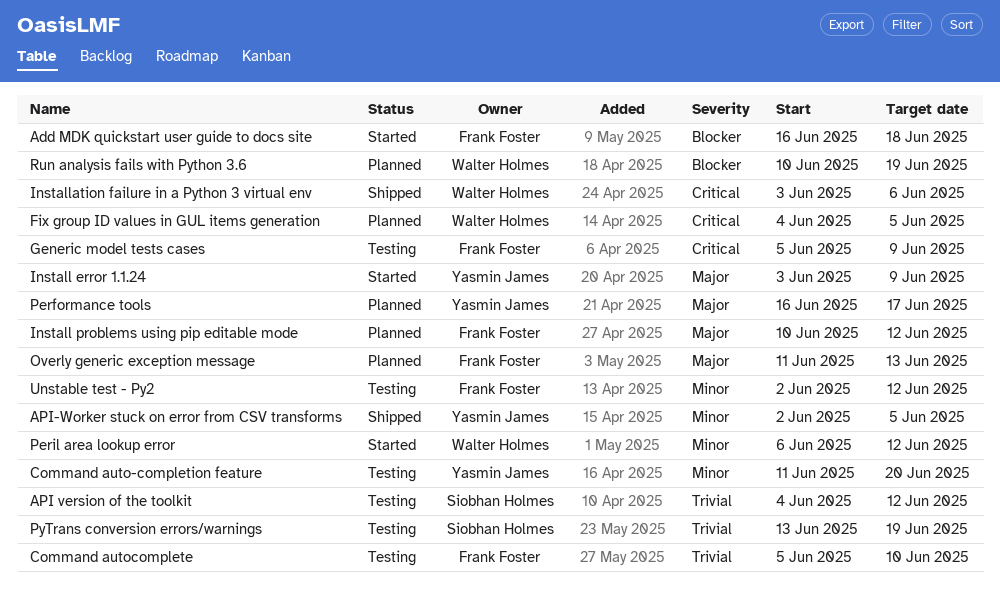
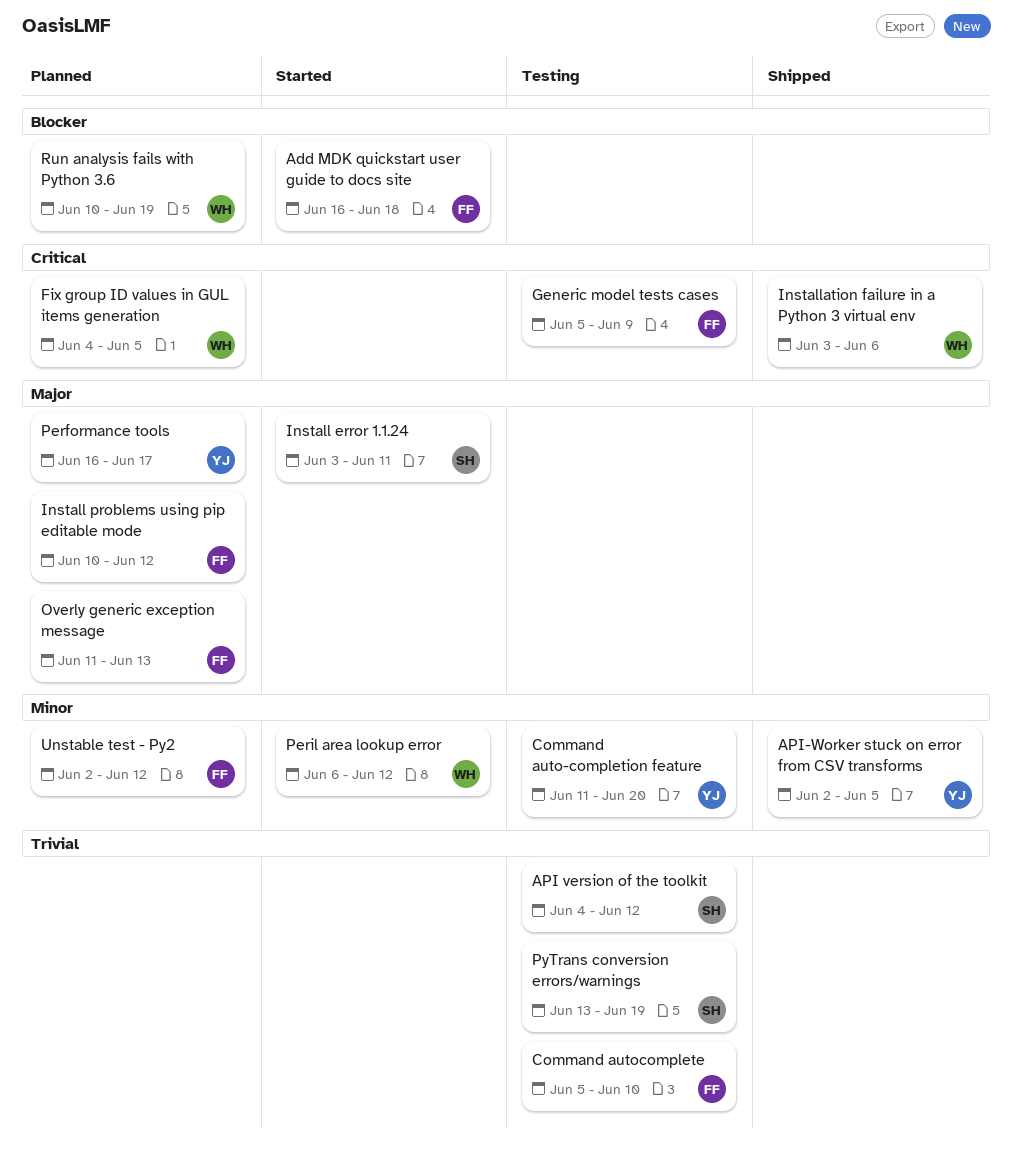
Install error 1.1.24, owner: Yasmin James -> Siobhan Holmes
Install error 1.1.24, due: Jun 9 -> Jun 11
Unstable test - Py2, status: Testing -> Planned

